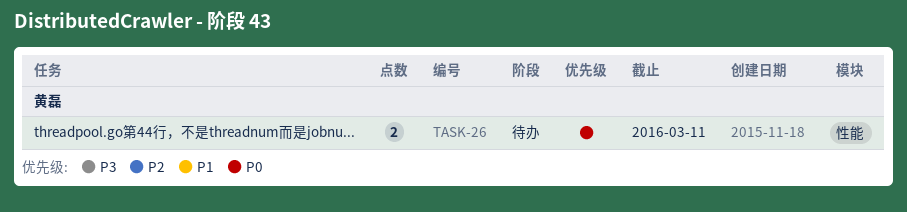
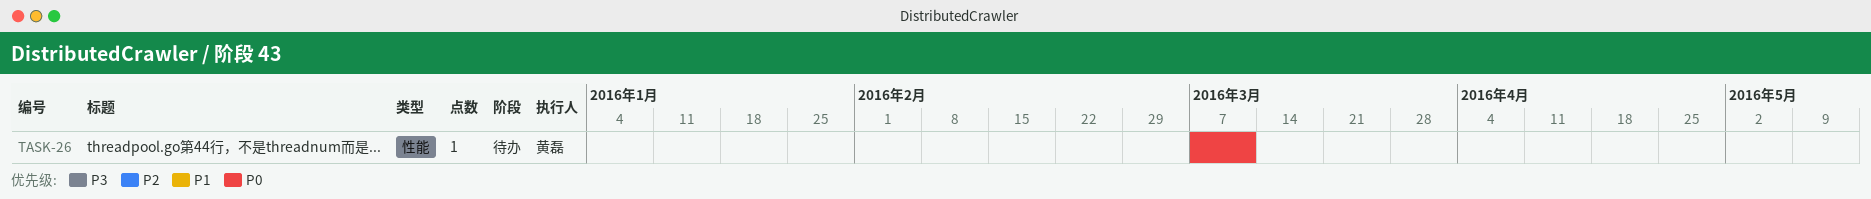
TASK-26, estimate: 2 -> 1

